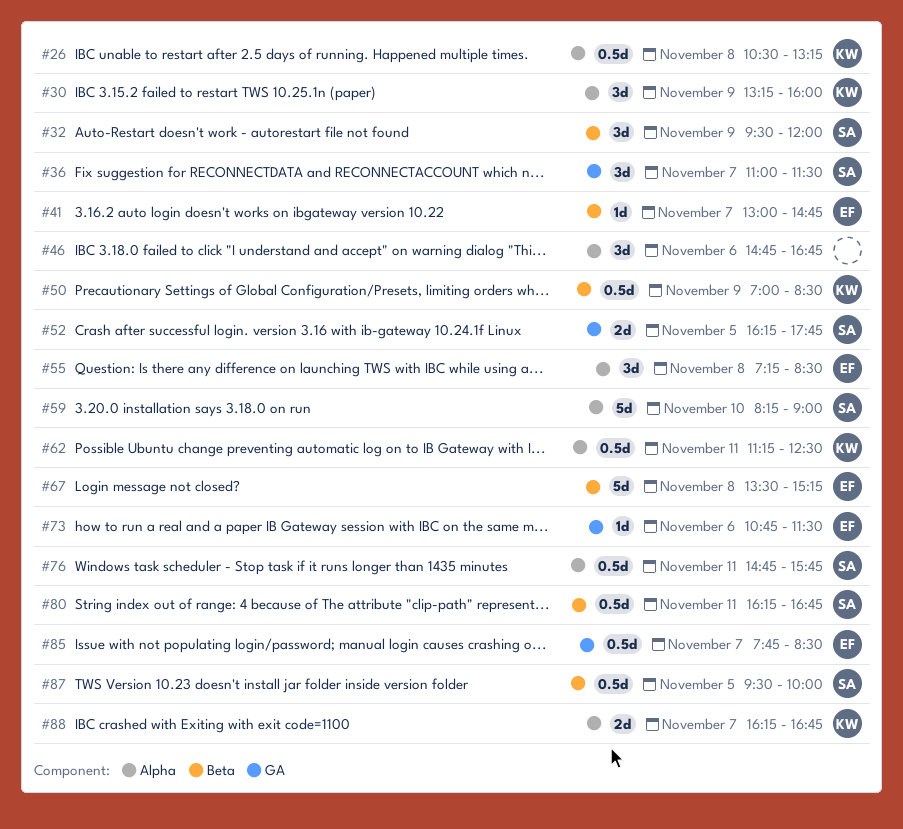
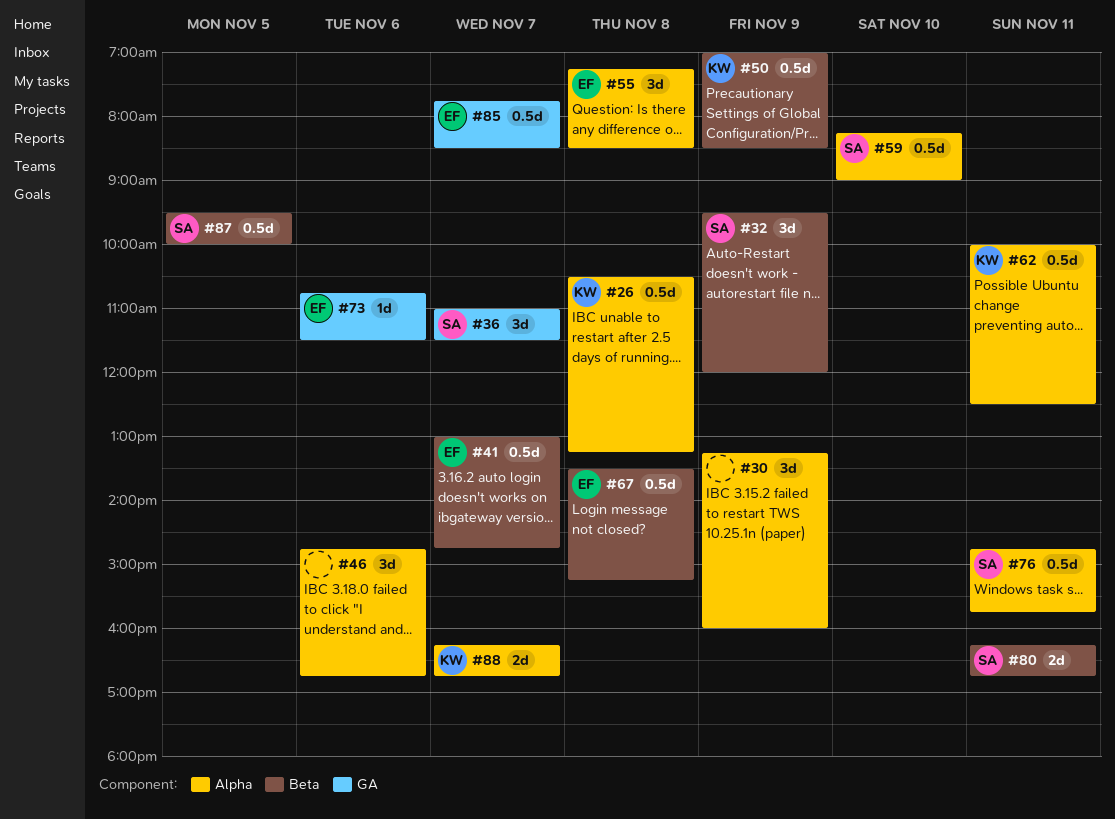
#30, owner: KW -> none
#41, estimate: 1d -> 0.5d
#52: present -> none
#59, estimate: 5d -> 0.5d
#62, begins: 11:15 -> 10:00
#67, estimate: 5d -> 0.5d
#80, estimate: 0.5d -> 2d

